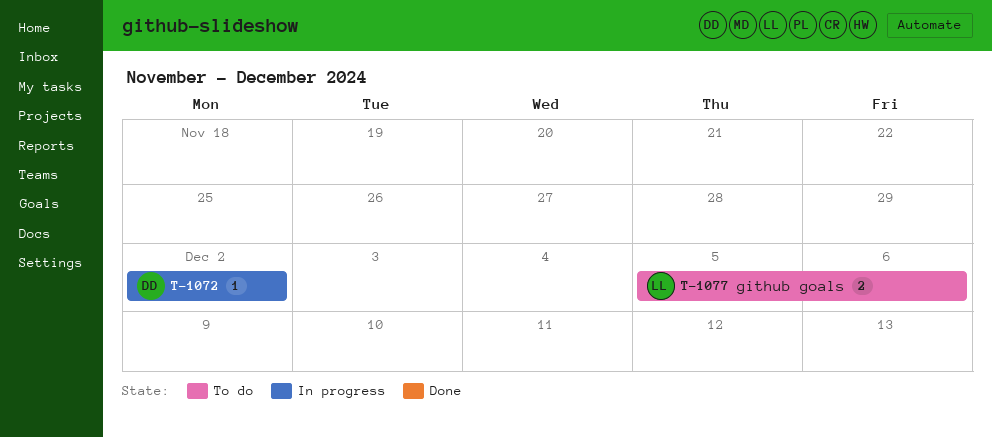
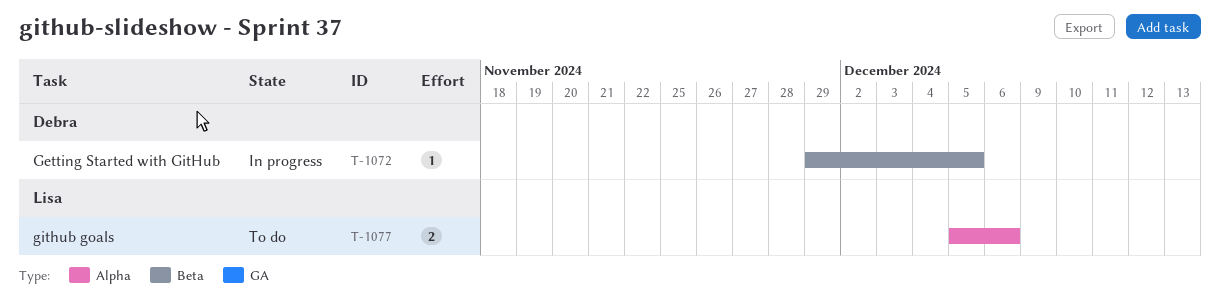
T-1072, start: Dec 2 -> Nov 29
T-1072, due: Dec 2 -> Dec 5

